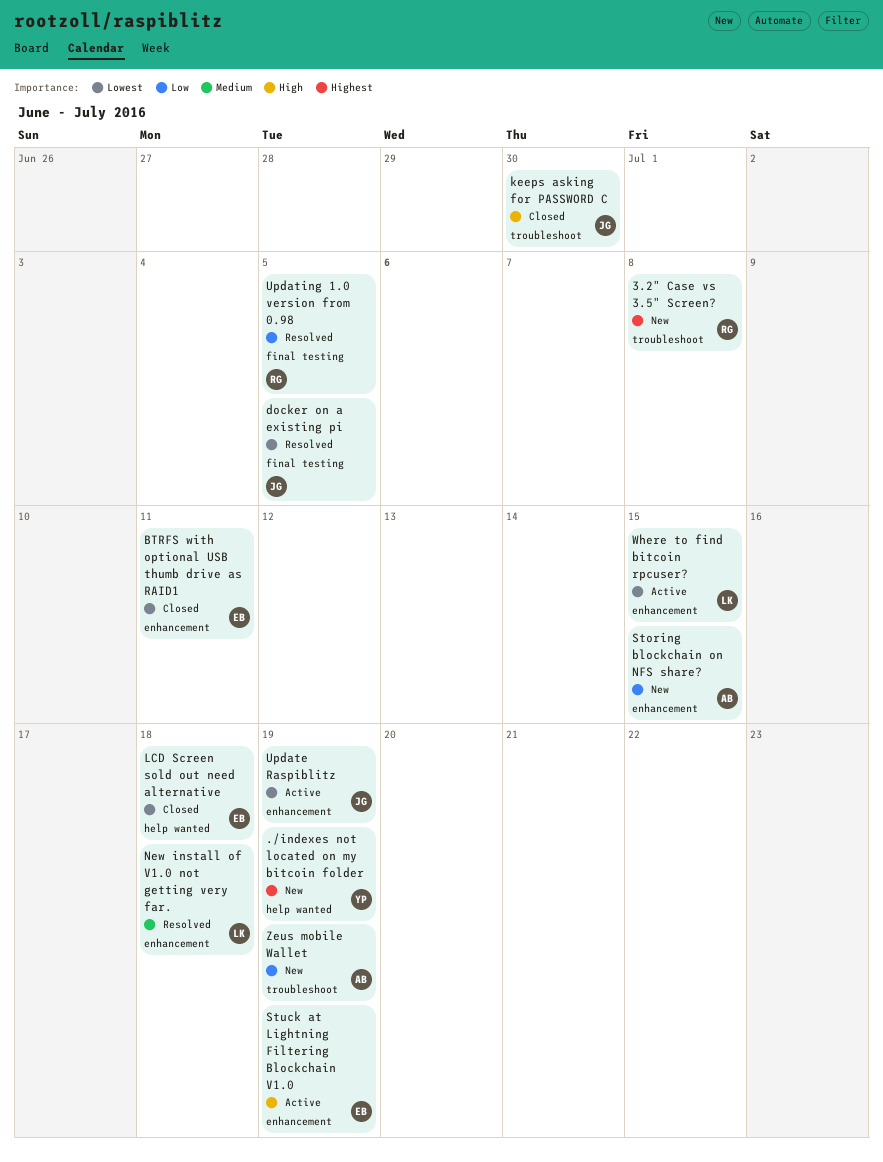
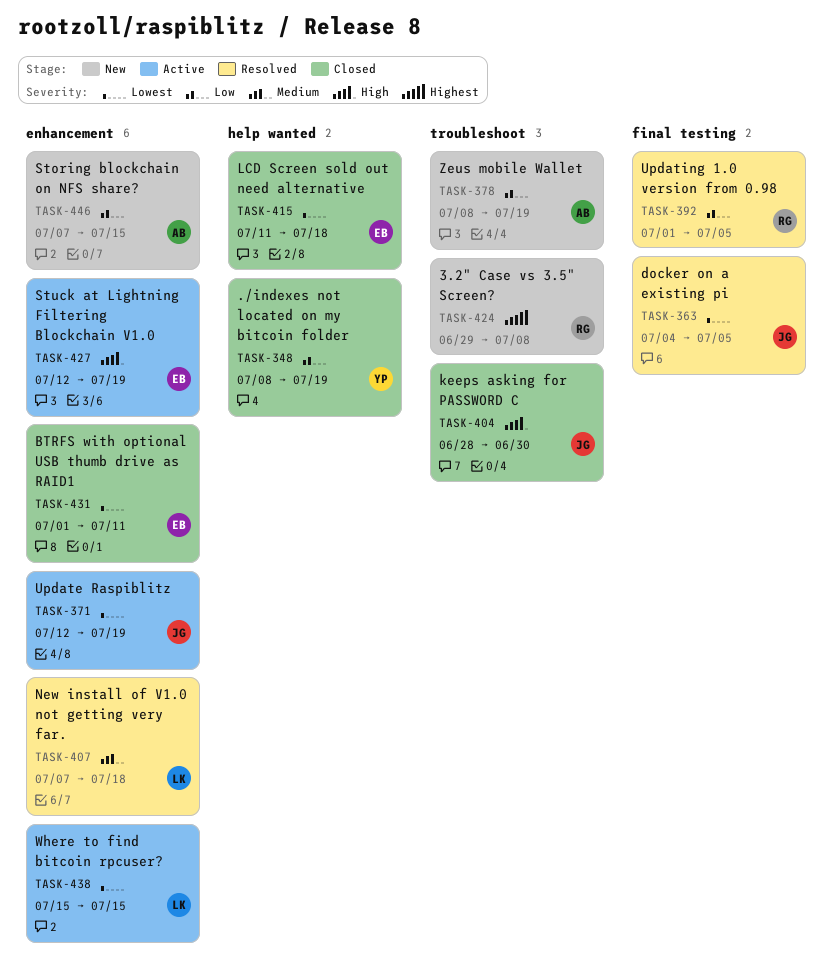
./indexes not located on my bitcoin folder, status: New -> Closed
./indexes not located on my bitcoin folder, priority: Highest -> Low

